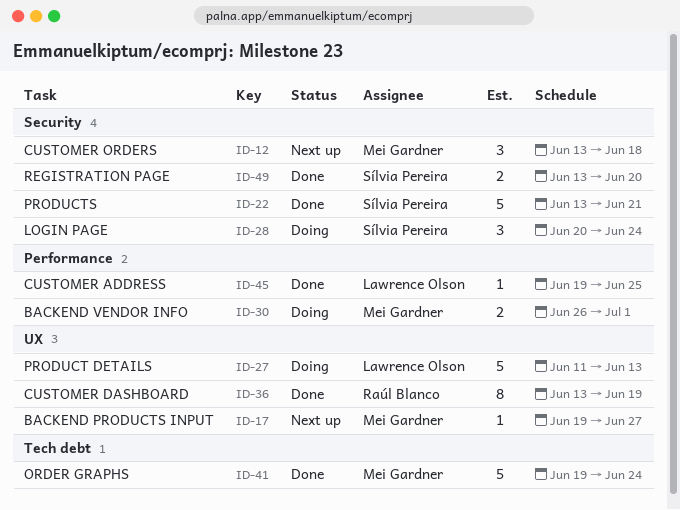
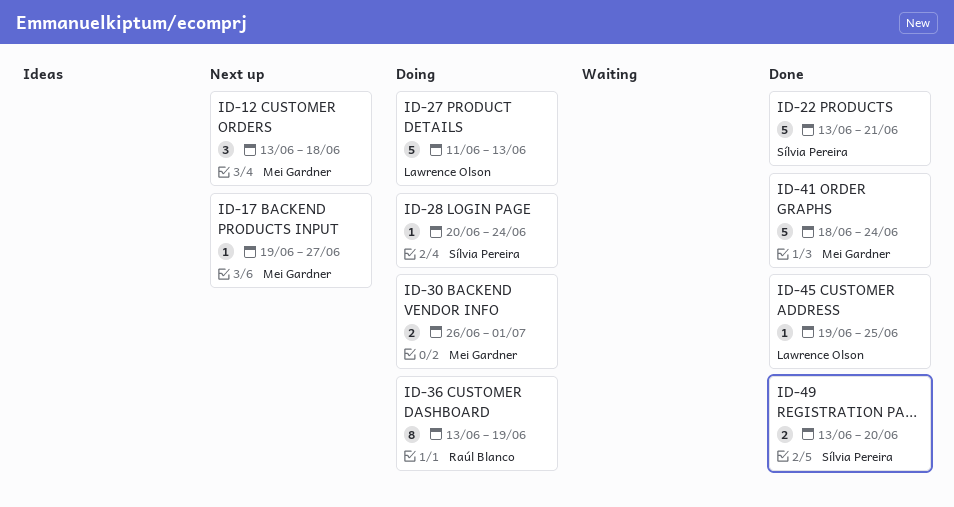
ID-28, estimate: 3 -> 1
ID-36, status: Done -> Doing
ID-41, start: Jun 19 -> Jun 18

